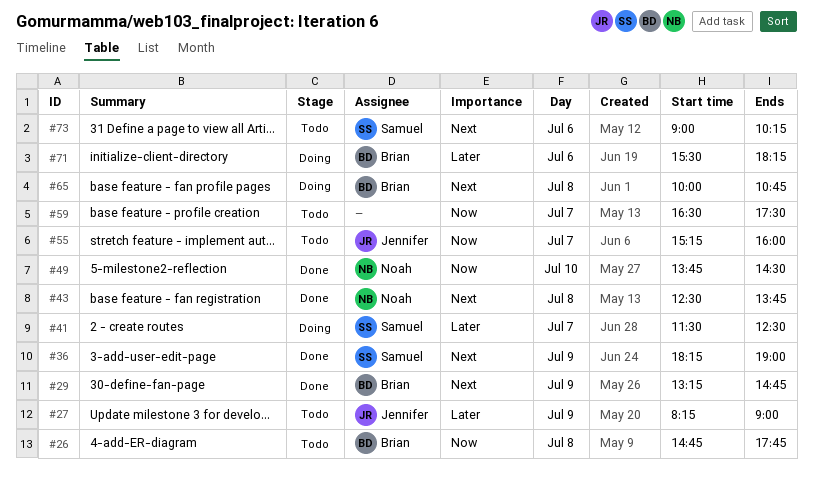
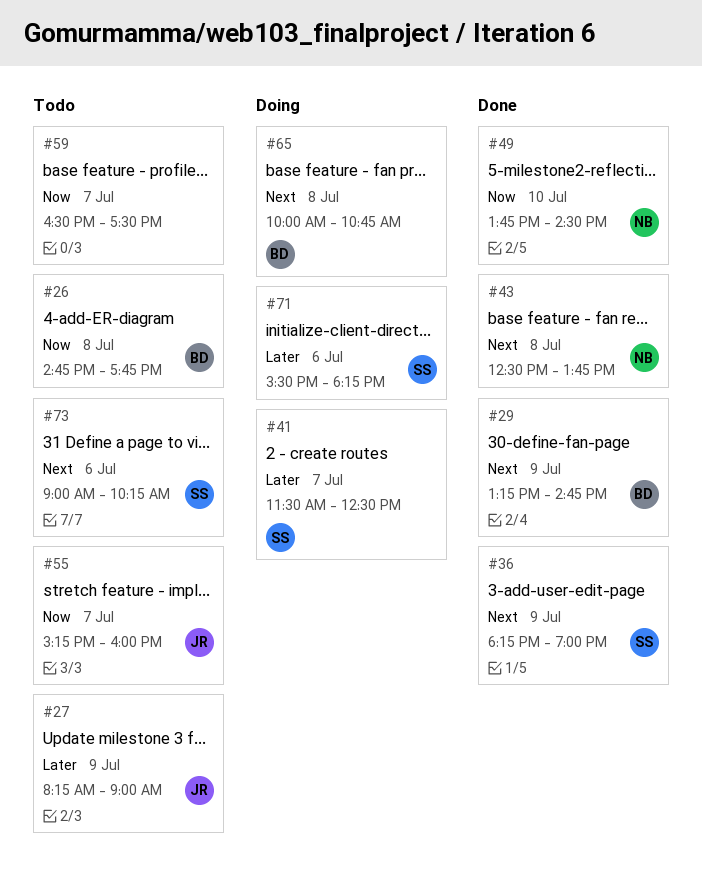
#71, owner: Brian -> Samuel

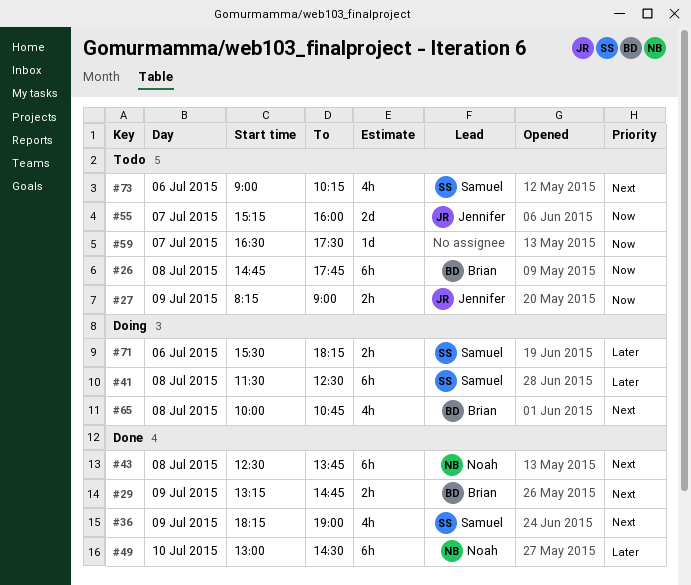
#27, priority: Later -> Now
#41, day: Jul 7 -> Jul 8
#49, priority: Now -> Later
#49, begins: 13:45 -> 13:00

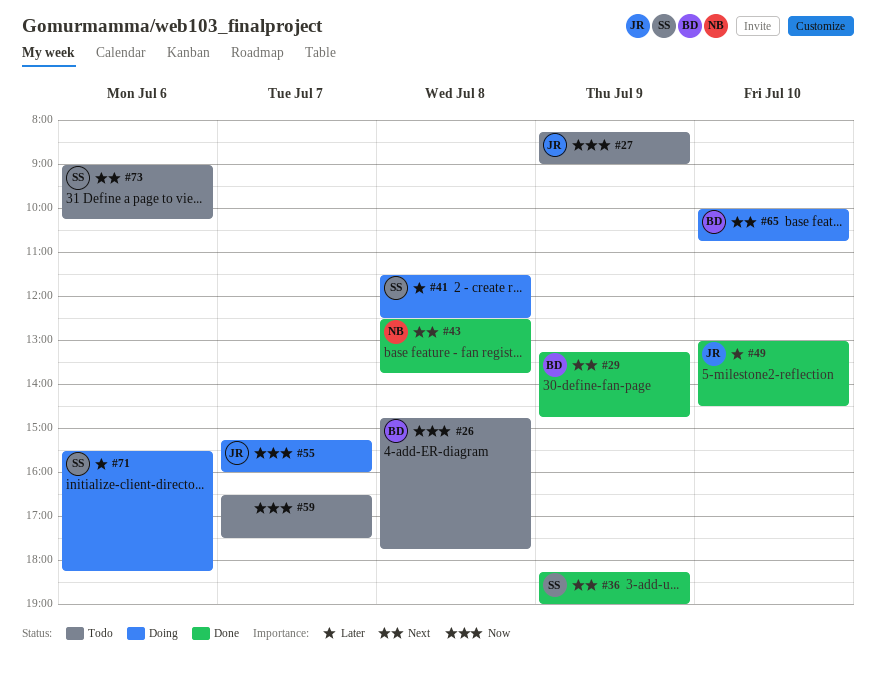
#49, owner: Noah -> Jennifer
#55, status: Todo -> Doing
#65, day: Jul 8 -> Jul 10

